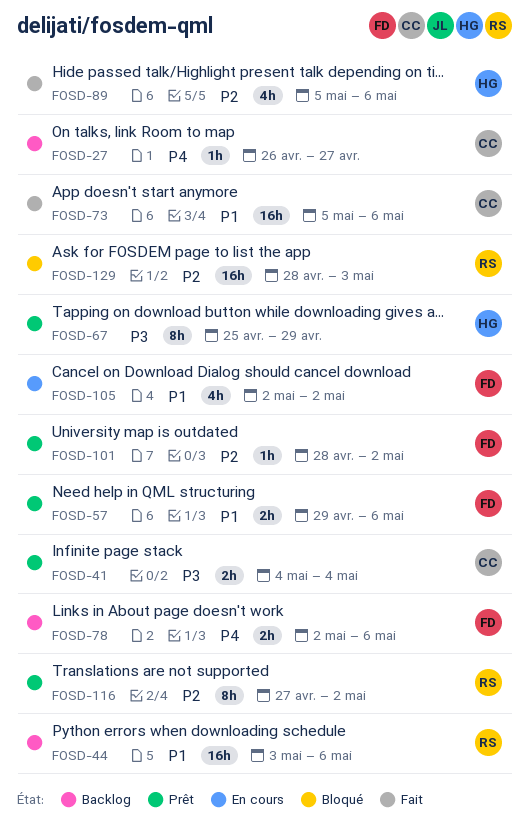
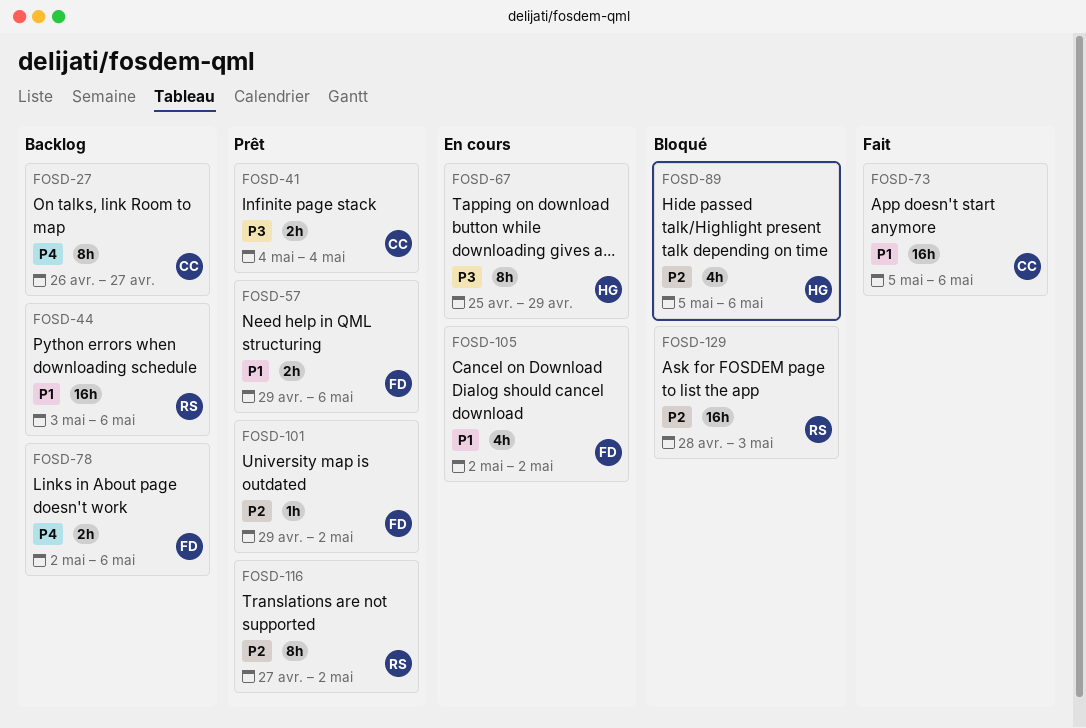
FOSD-27, estimate: 1h -> 8h
FOSD-67, status: Prêt -> En cours
FOSD-89, status: Fait -> Bloqué
FOSD-101, start: Apr 28 -> Apr 29

